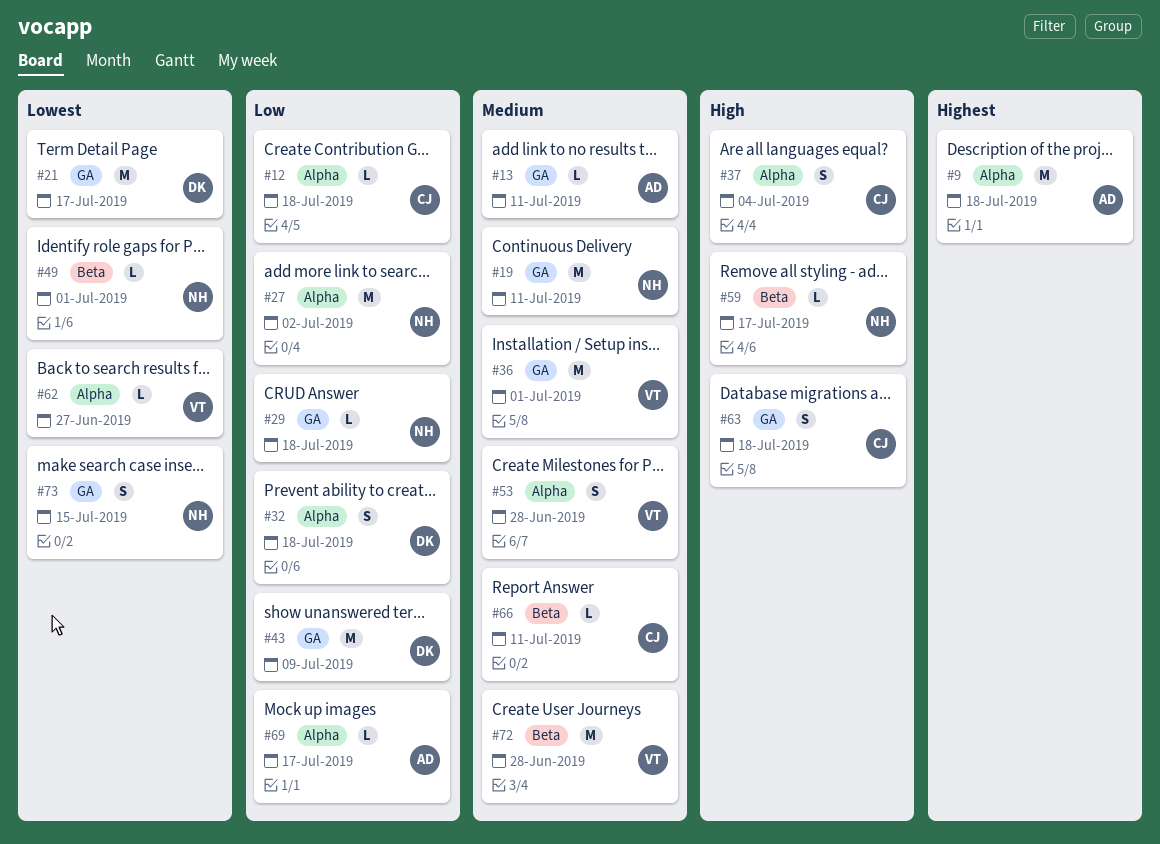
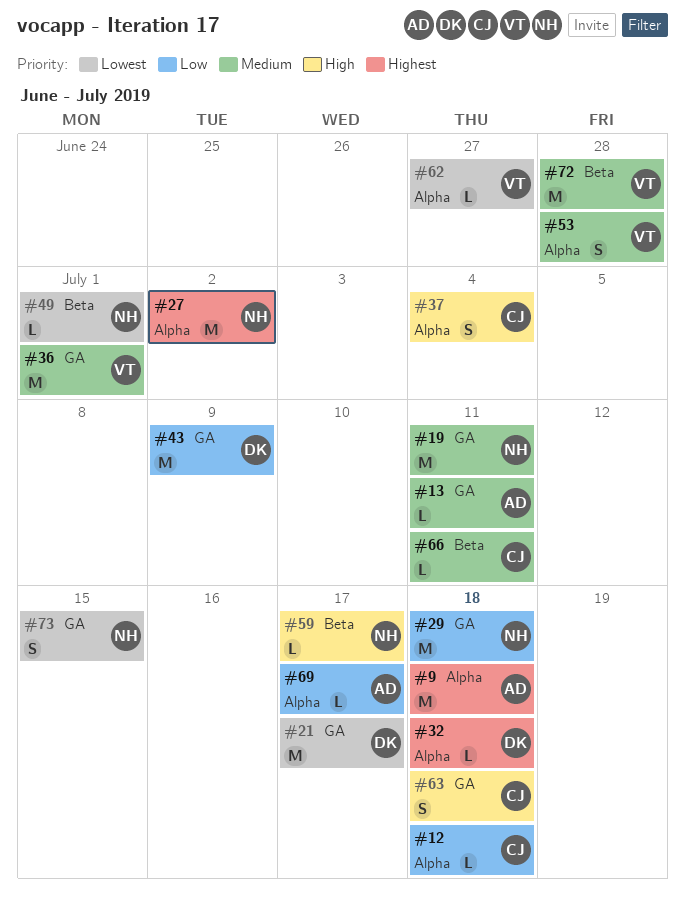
#27, priority: Low -> Highest
#29, estimate: L -> M
#32, priority: Low -> Highest
#32, estimate: S -> L

